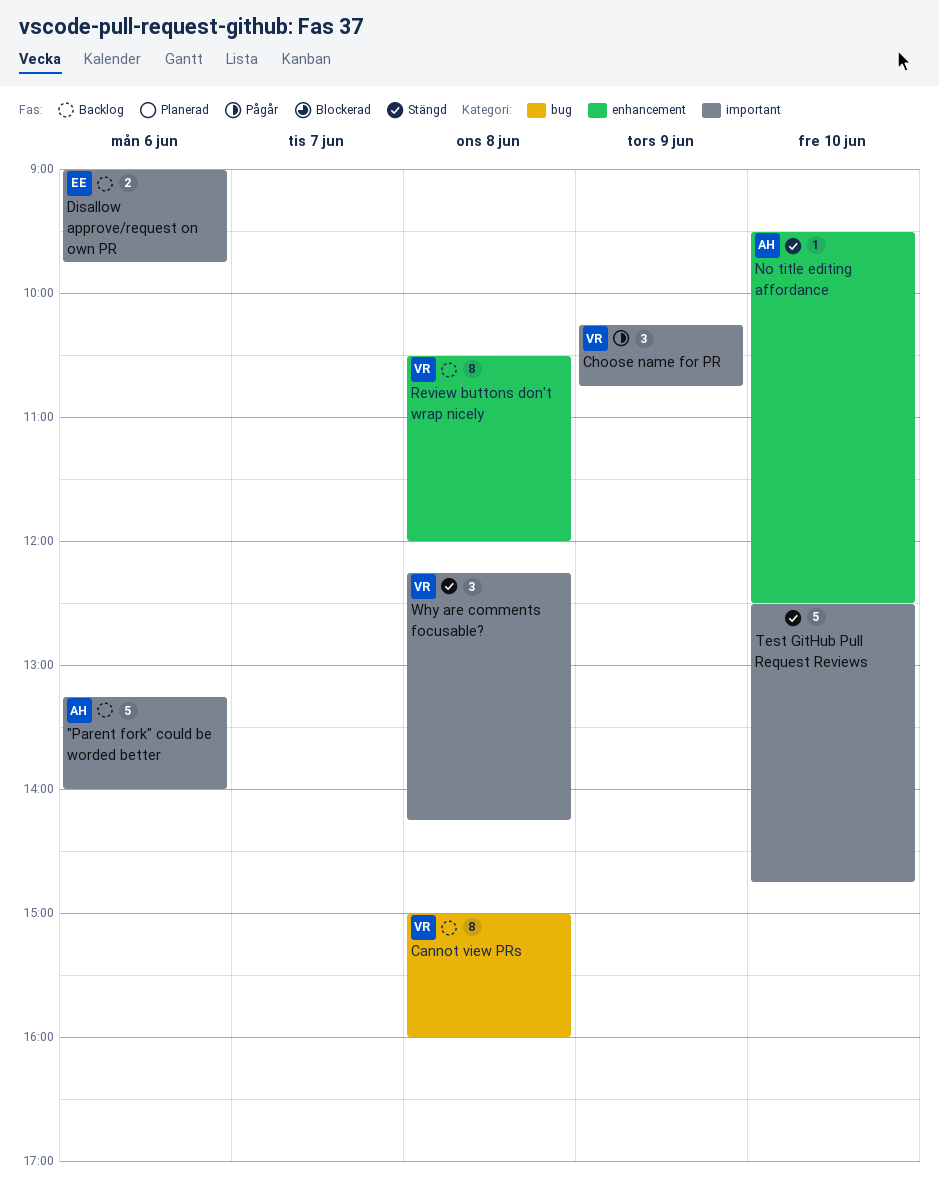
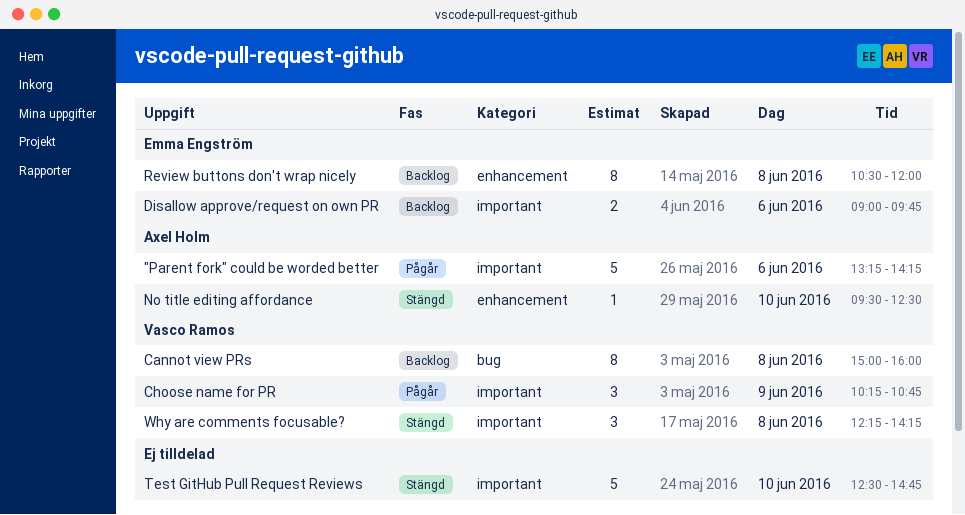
"Parent fork" could be worded better, status: Backlog -> Pågår
"Parent fork" could be worded better, ends: 14:00 -> 14:15
Review buttons don't wrap nicely, owner: Vasco Ramos -> Emma Engström

